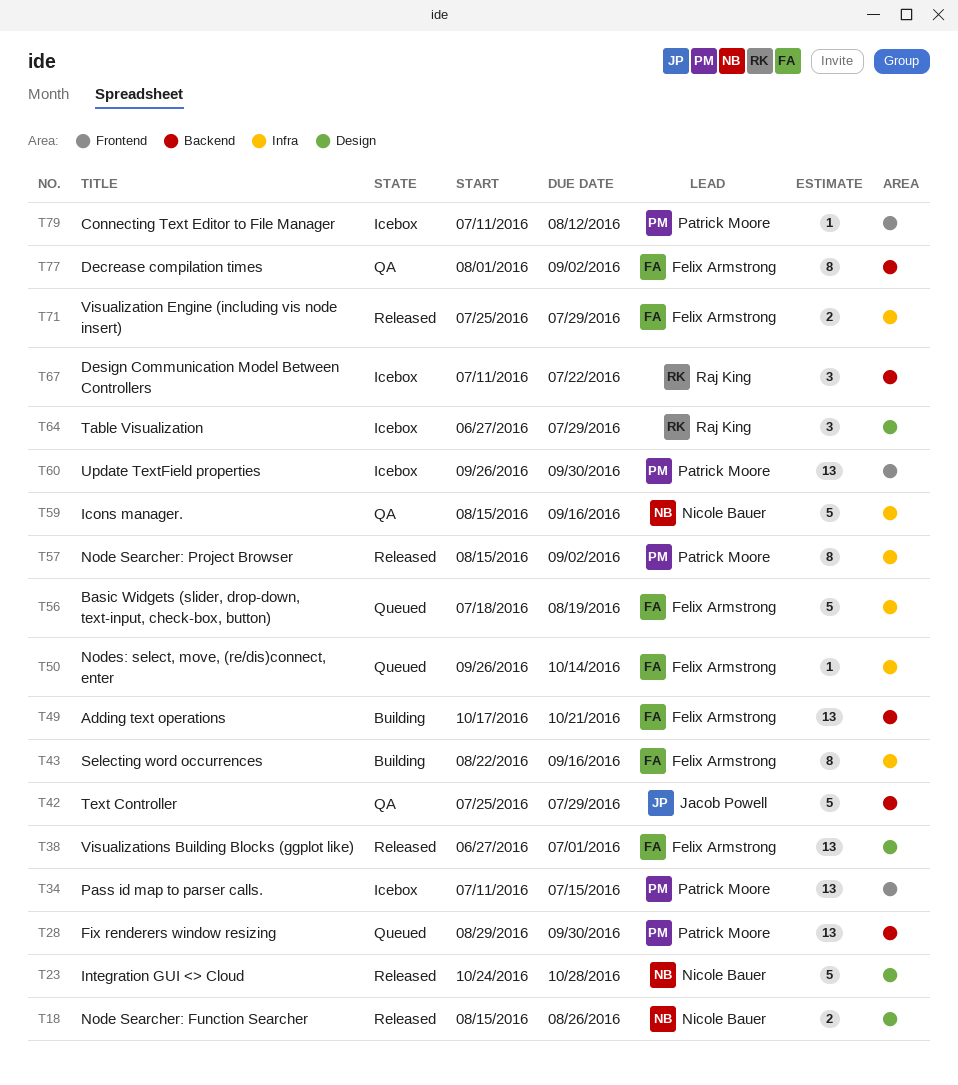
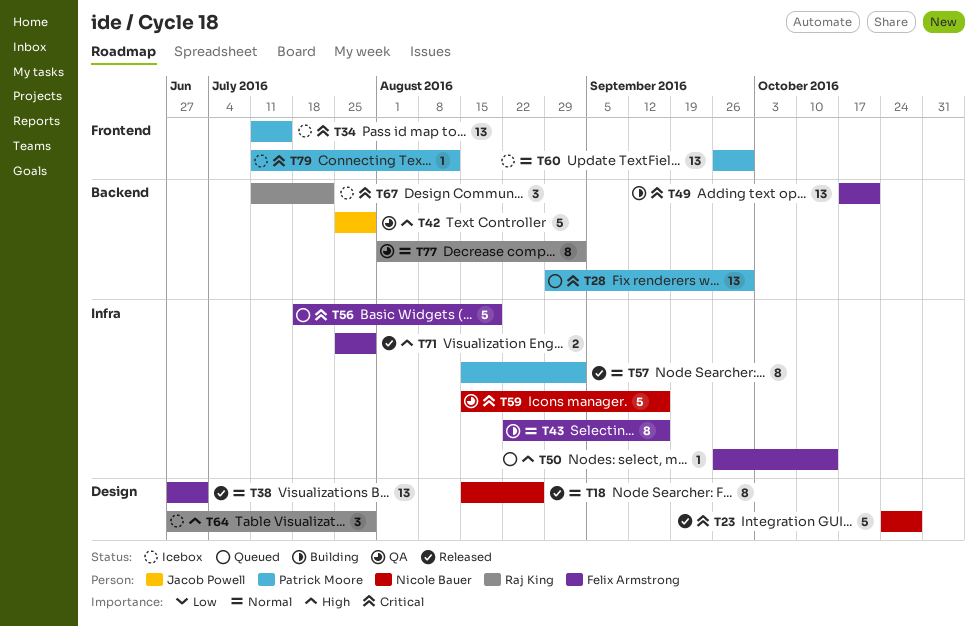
T18, estimate: 2 -> 8
T77, owner: Felix Armstrong -> Raj King

